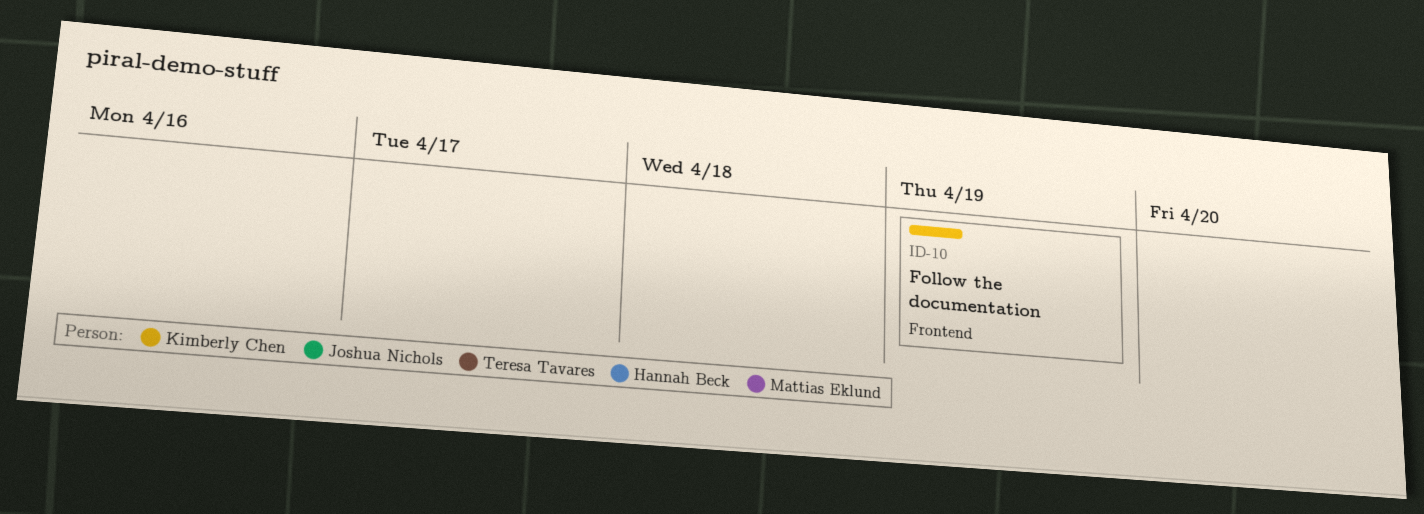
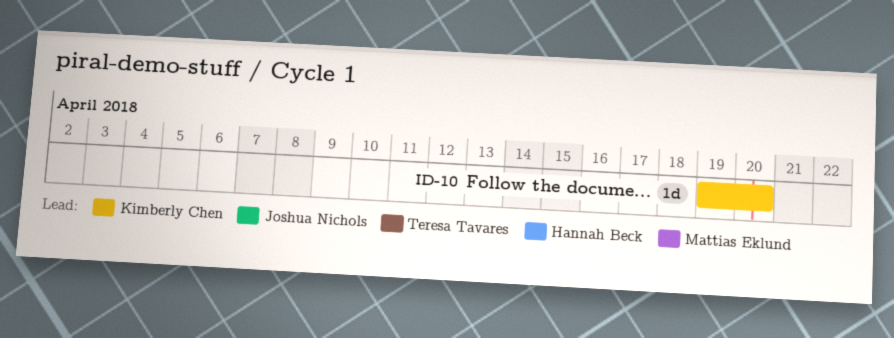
ID-10, due: Apr 19 -> Apr 20

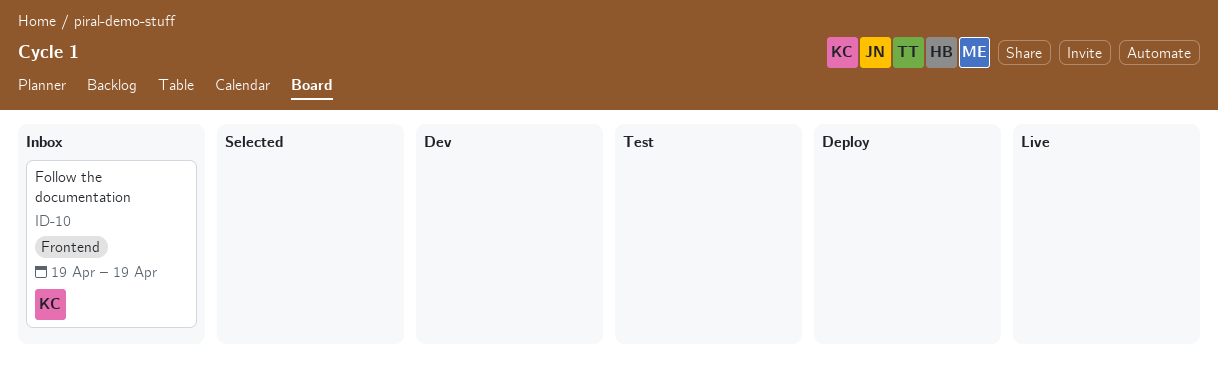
ID-10, due: Apr 20 -> Apr 19

